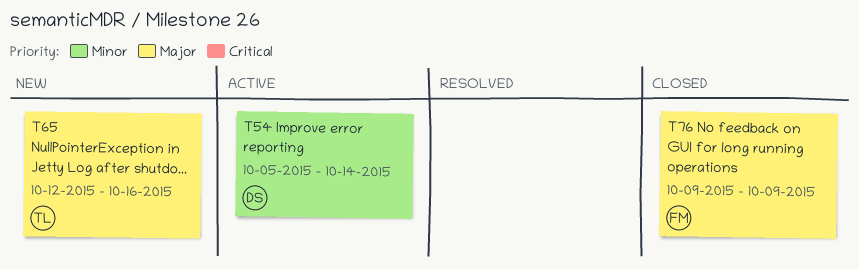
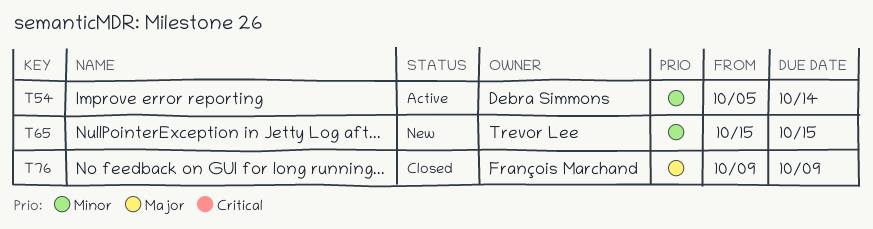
T65, priority: Major -> Minor
T65, start: Oct 12 -> Oct 15
T65, due: Oct 16 -> Oct 15

